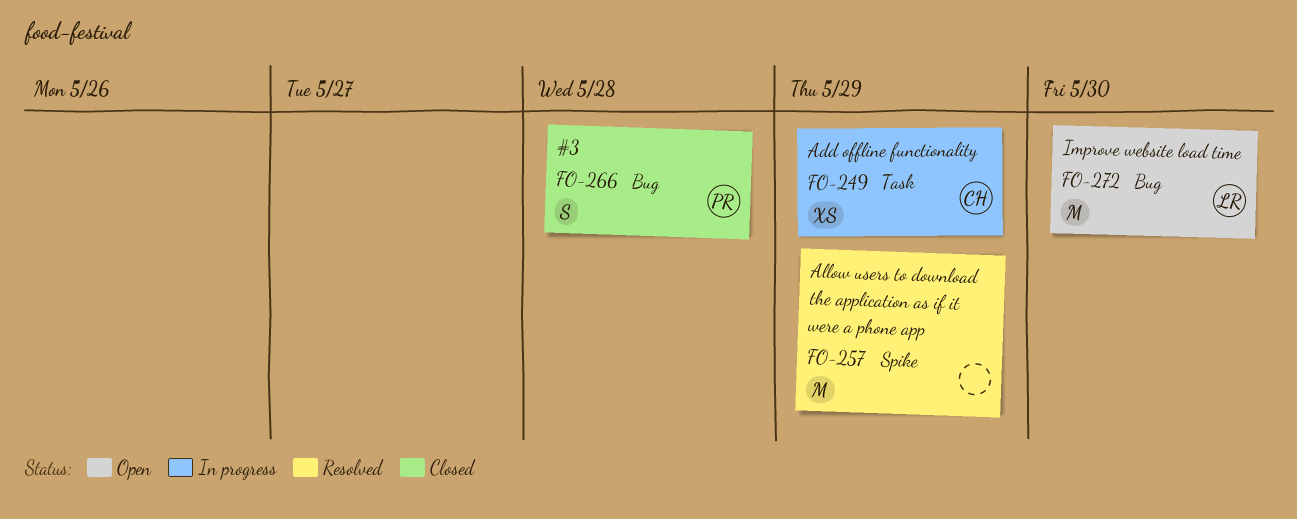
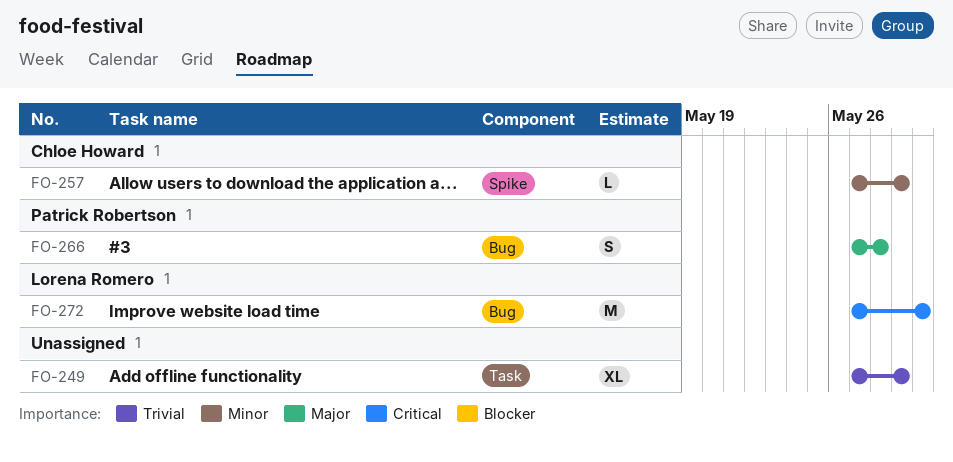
FO-249, owner: Chloe Howard -> none
FO-249, estimate: XS -> XL
FO-257, owner: none -> Chloe Howard
FO-257, estimate: M -> L

